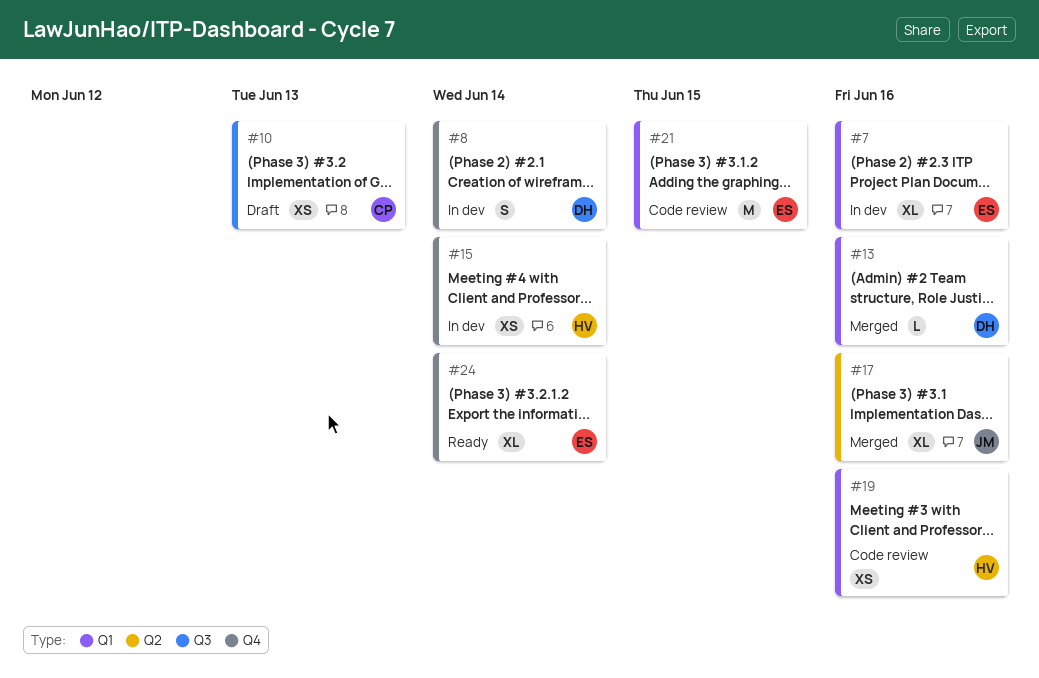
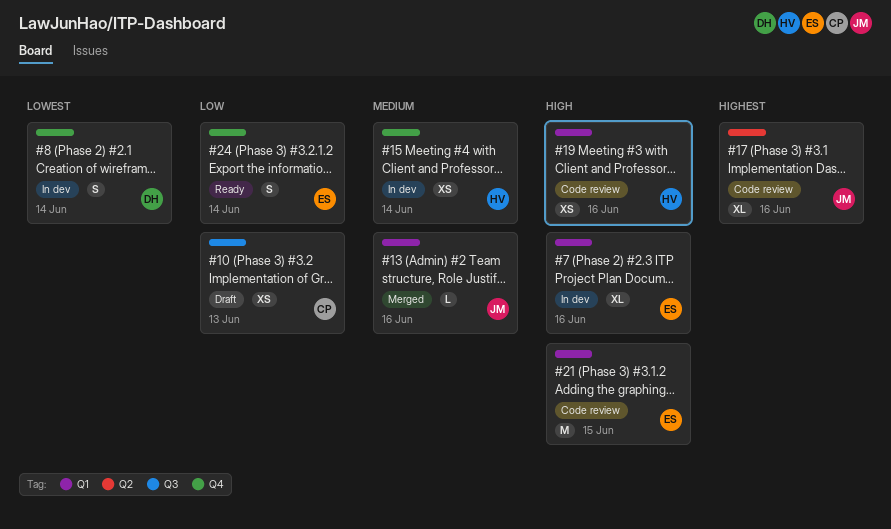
#13, owner: DH -> JM
#17, status: Merged -> Code review
#24, estimate: XL -> S

